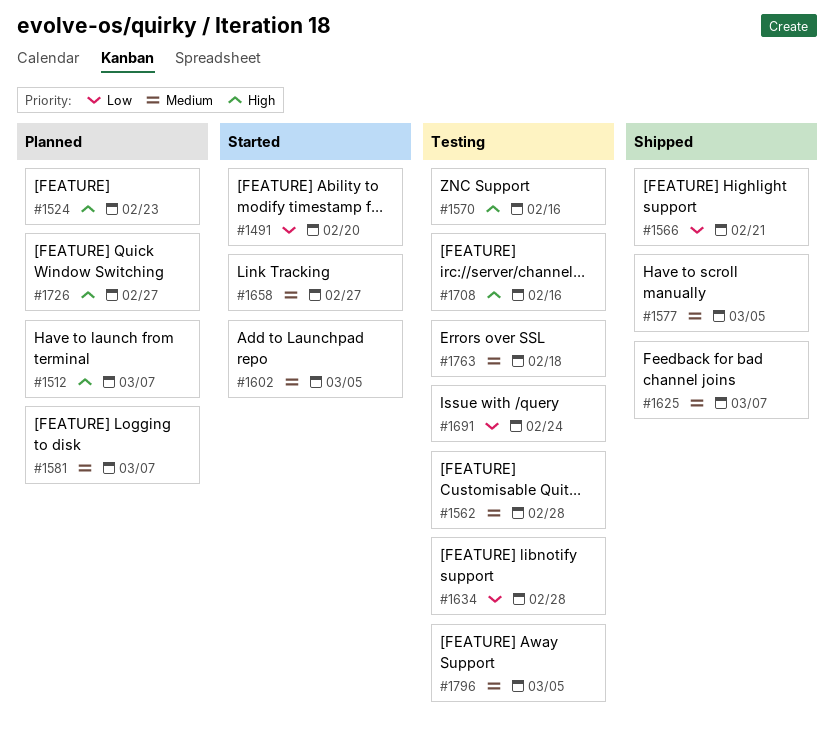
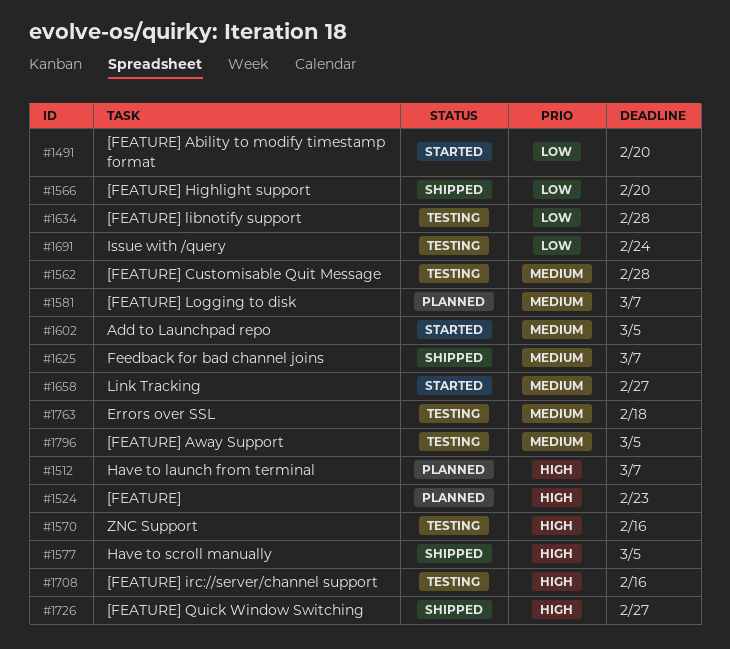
#1566, due: Feb 21 -> Feb 20
#1577, priority: Medium -> High
#1726, status: Planned -> Shipped

